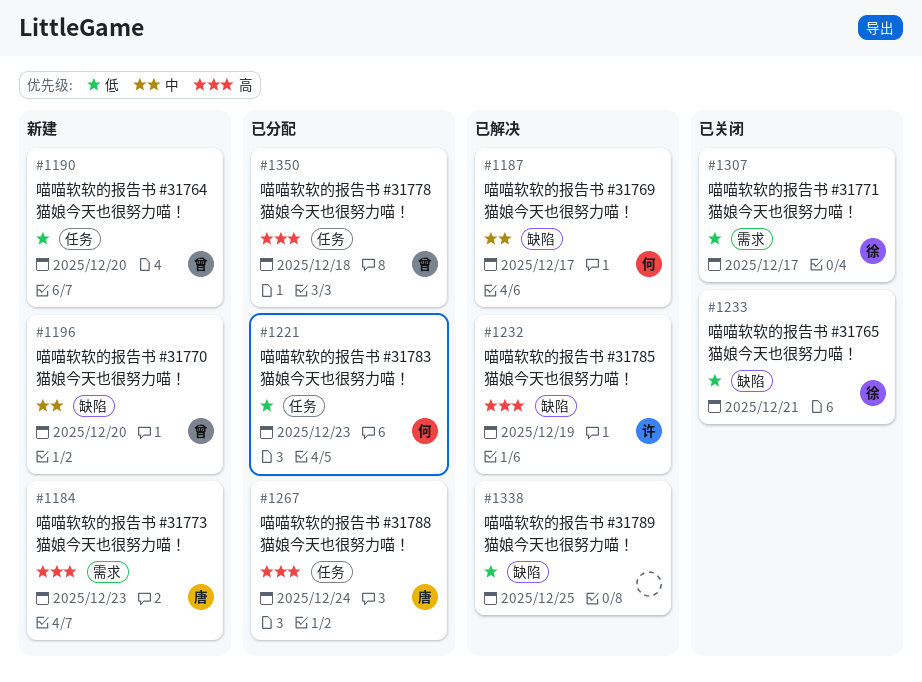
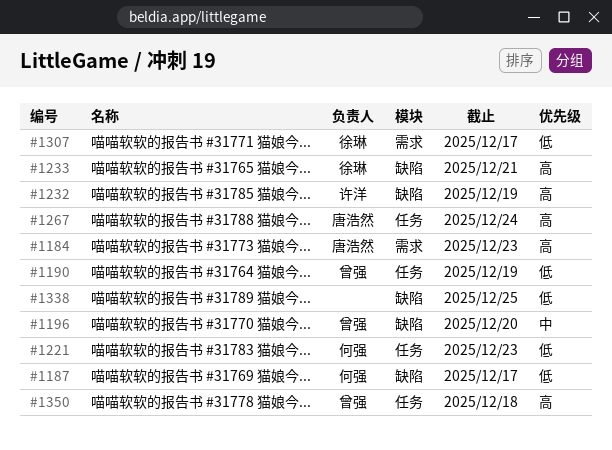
#1187, priority: 中 -> 低
#1190, due: Dec 20 -> Dec 19
#1233, priority: 低 -> 高

